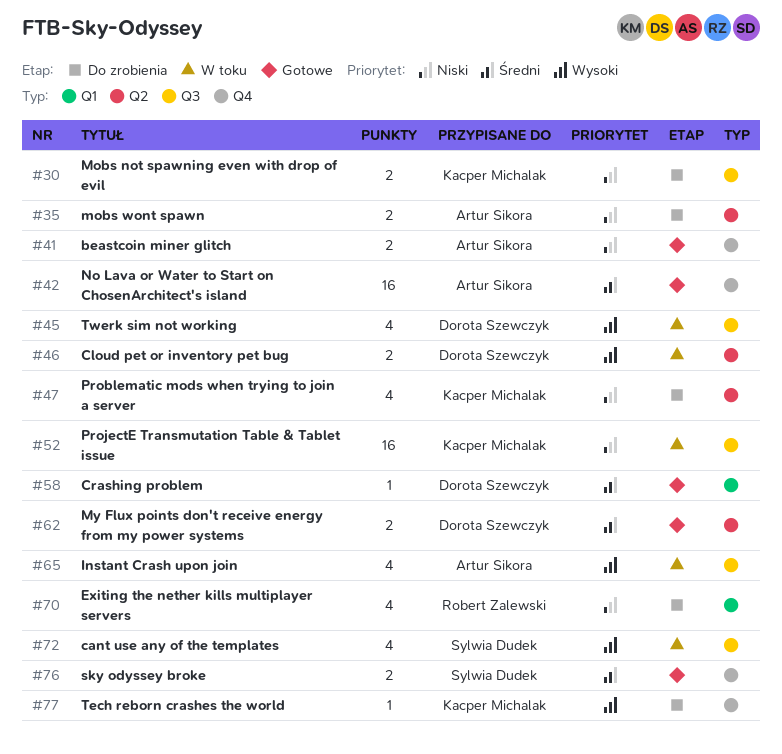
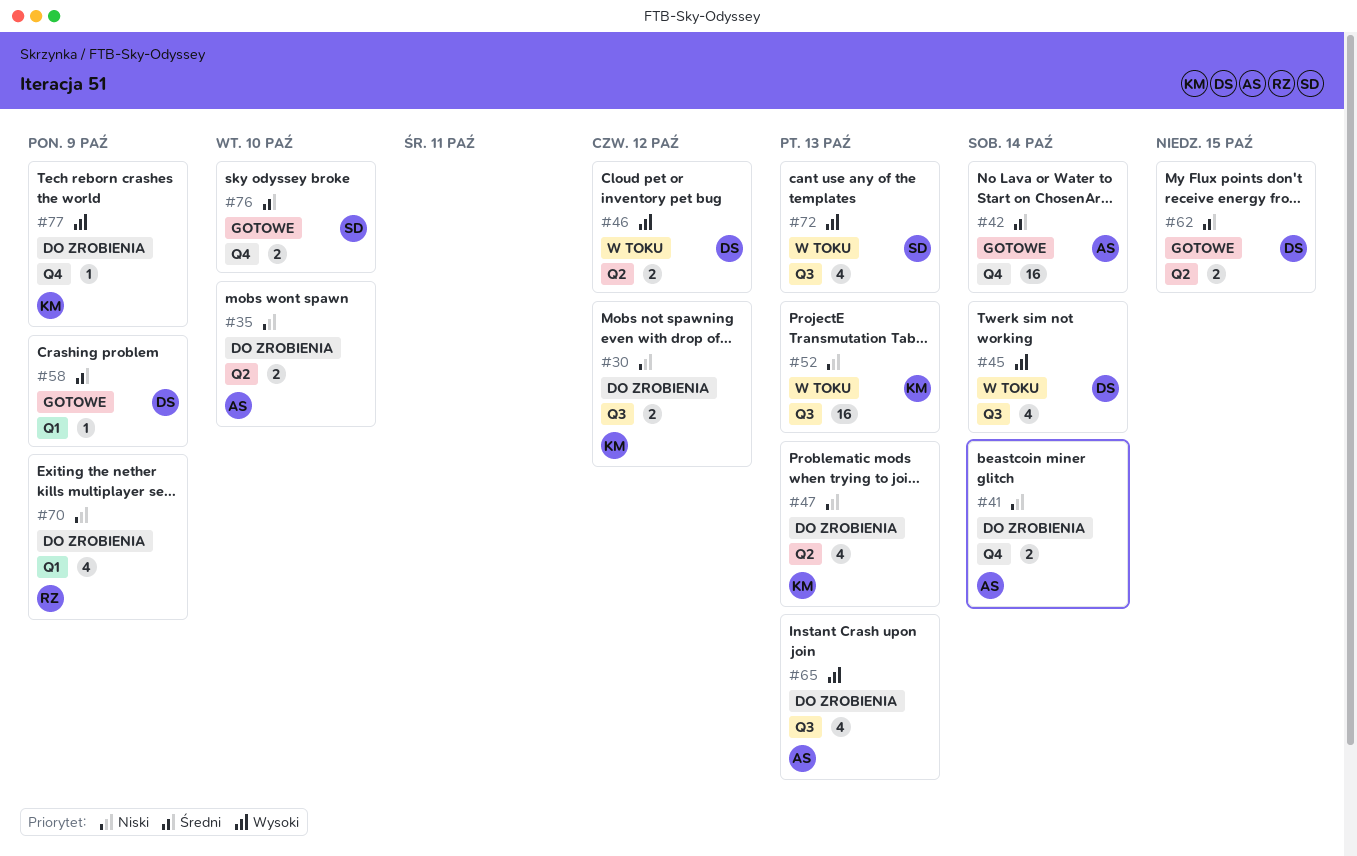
#41, status: Gotowe -> Do zrobienia
#65, status: W toku -> Do zrobienia

